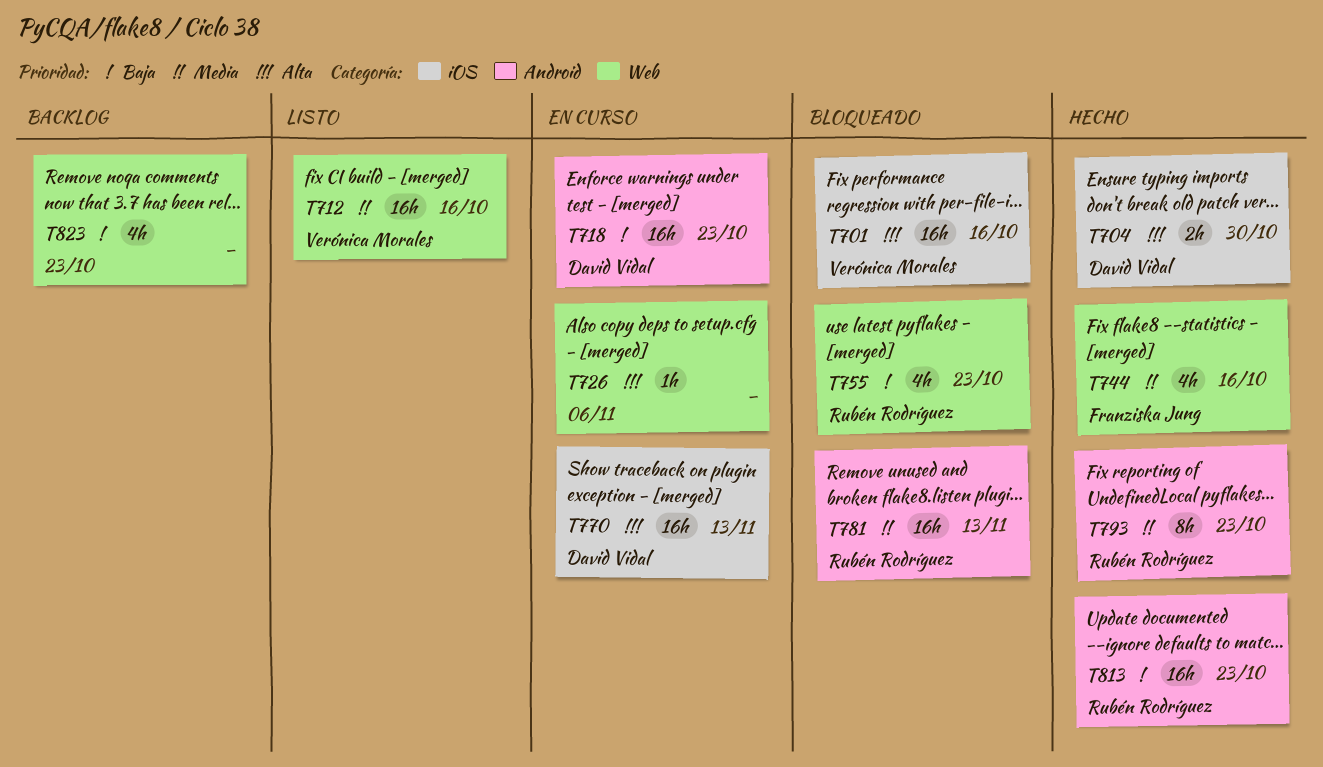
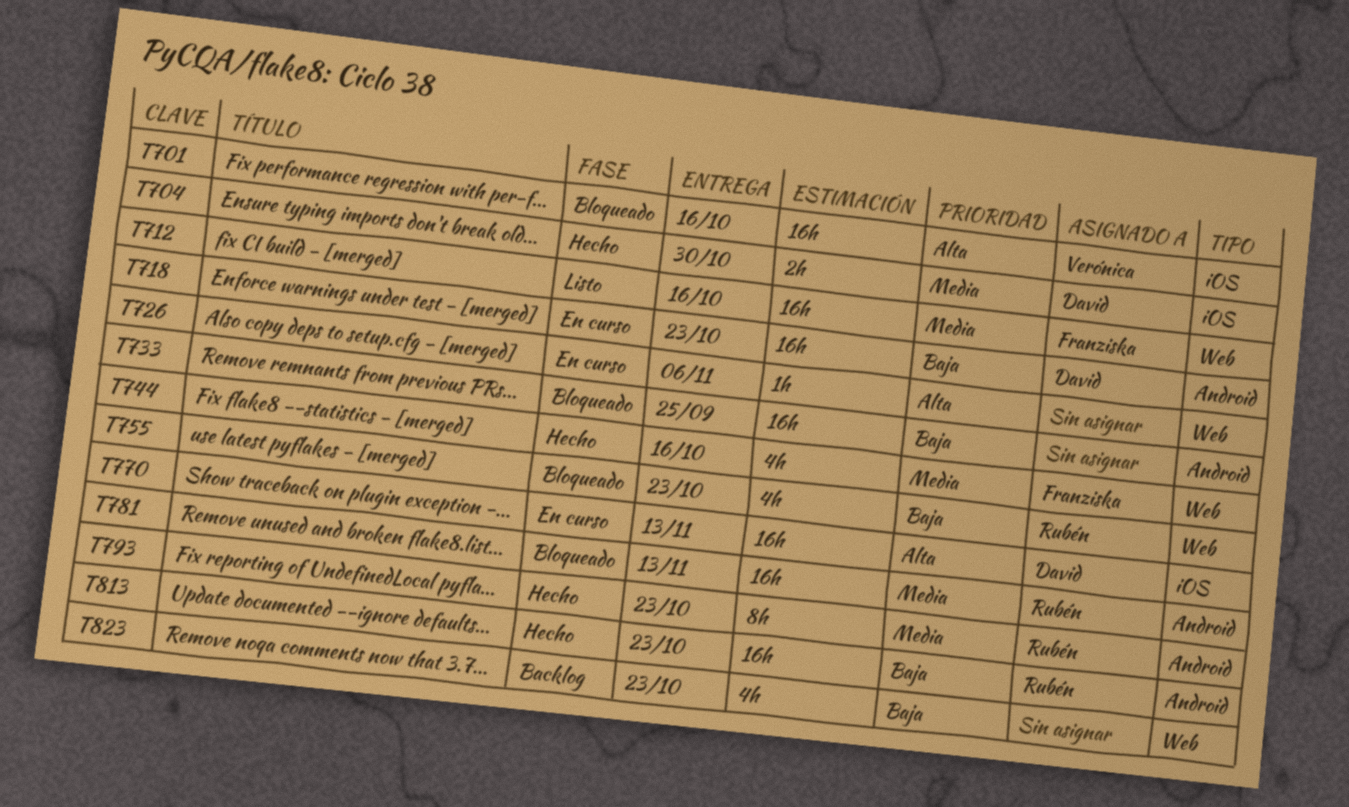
T704, priority: Alta -> Media
T712, owner: Verónica Morales -> Franziska Jung
T733: none -> present

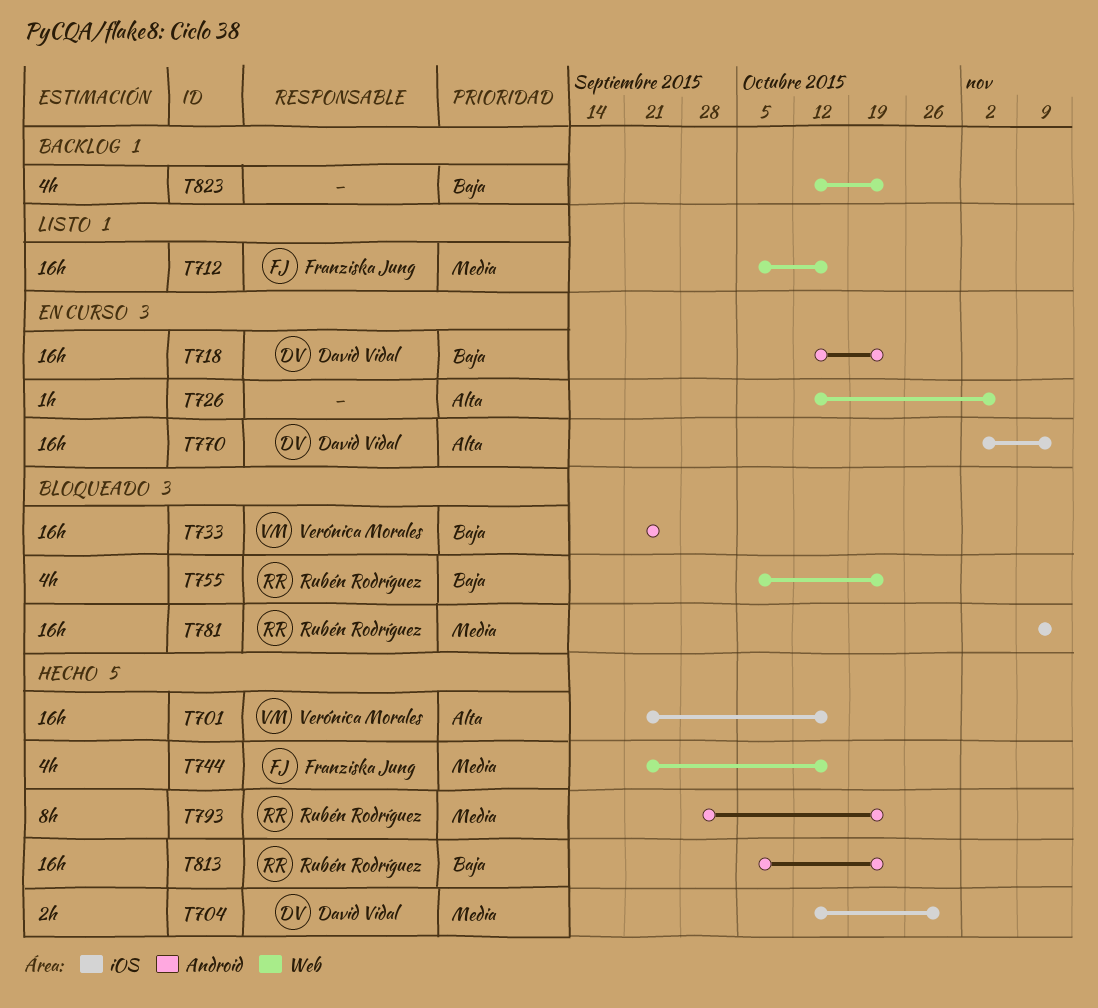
T701, status: Bloqueado -> Hecho
T733, owner: none -> Verónica Morales
T781, label: Android -> iOS

